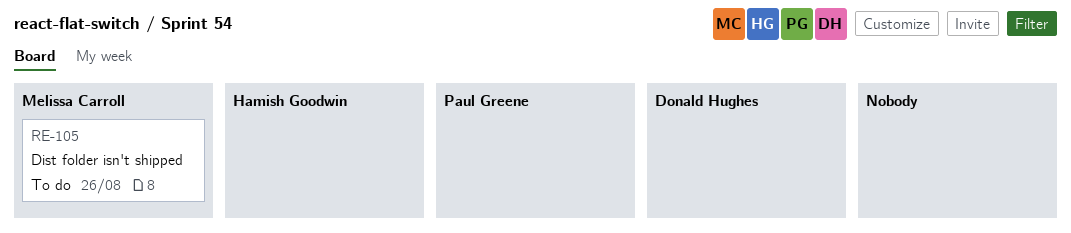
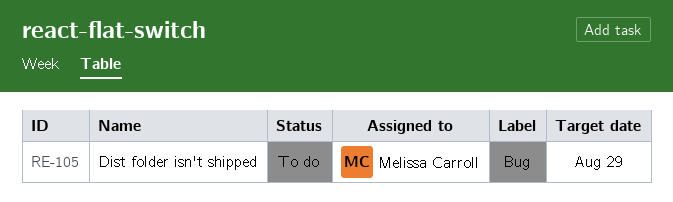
RE-105, due: Aug 26 -> Aug 29

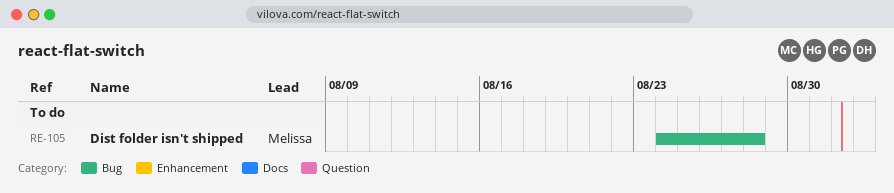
RE-105, due: Aug 29 -> Aug 28

